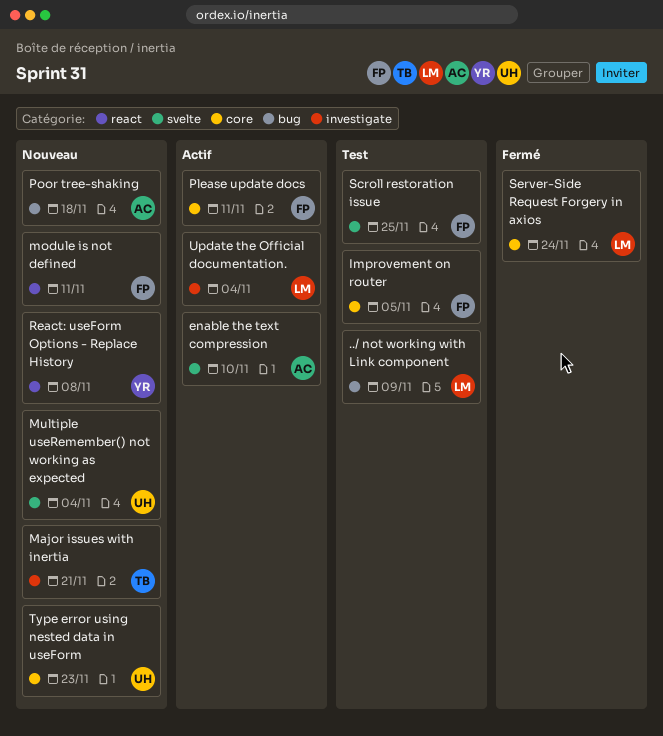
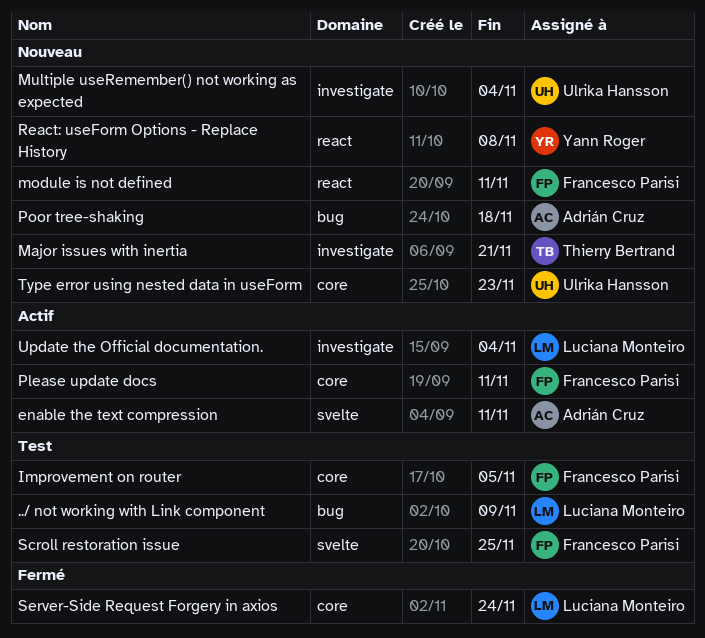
enable the text compression, due: Nov 10 -> Nov 11
Multiple useRemember() not working as expected, label: svelte -> investigate

